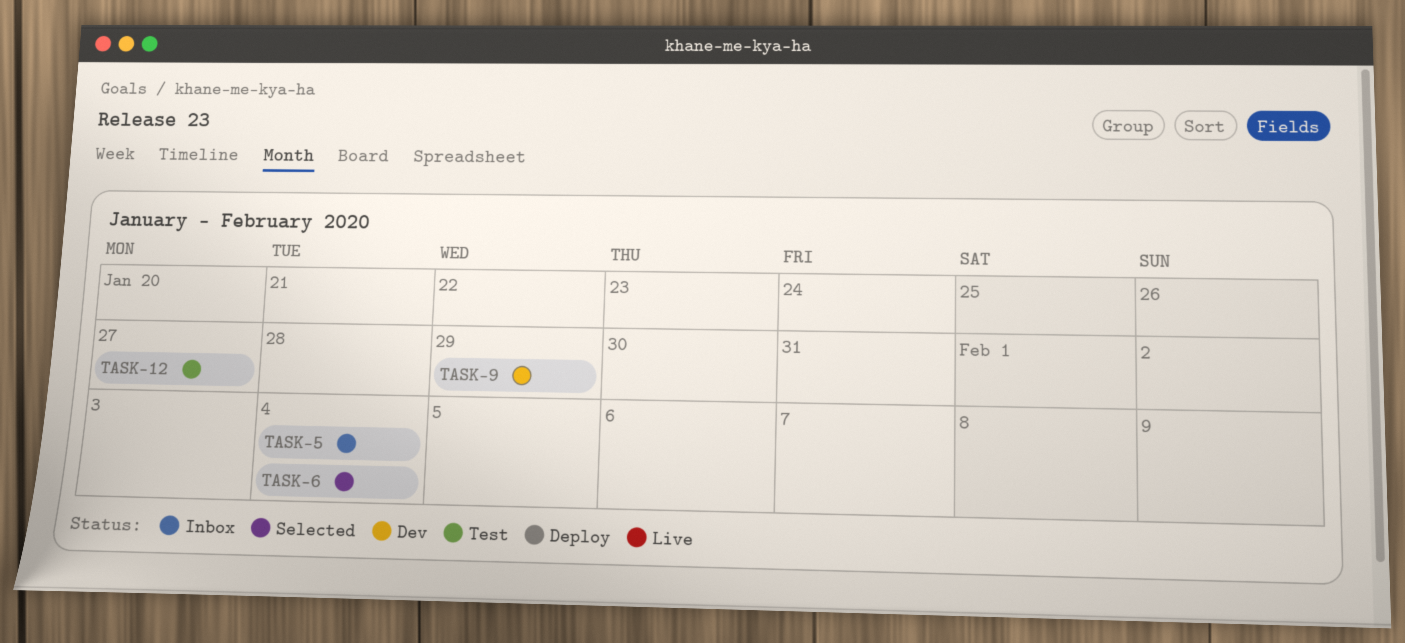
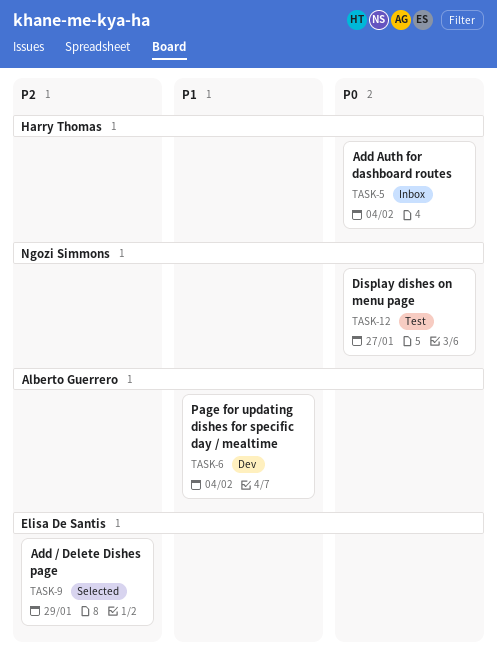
TASK-6, status: Selected -> Dev
TASK-9, status: Dev -> Selected

